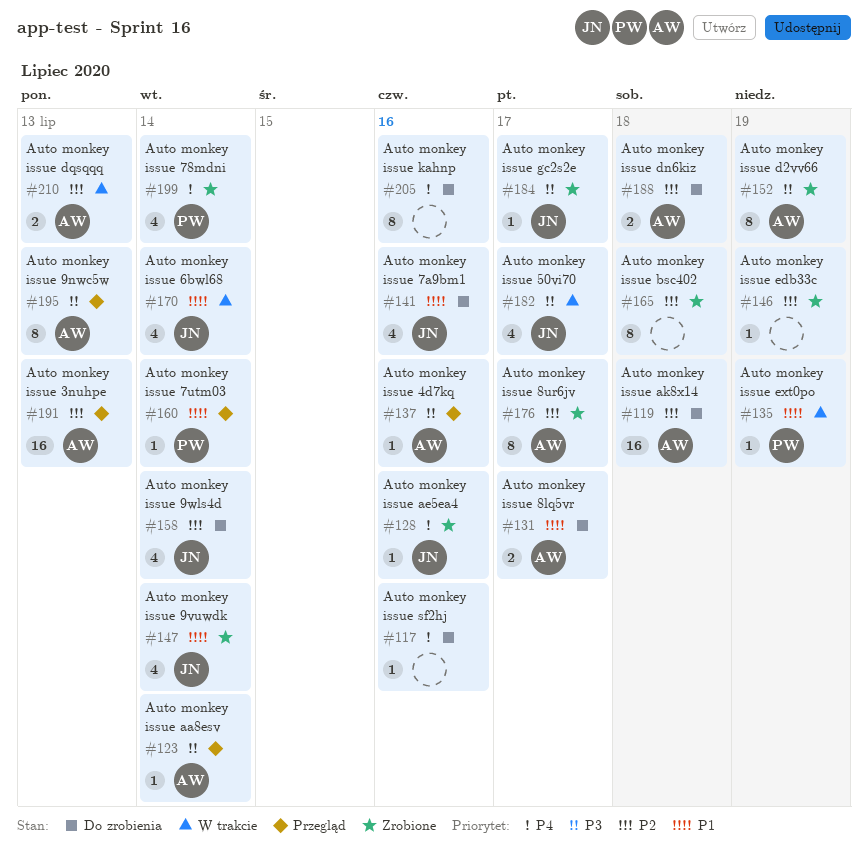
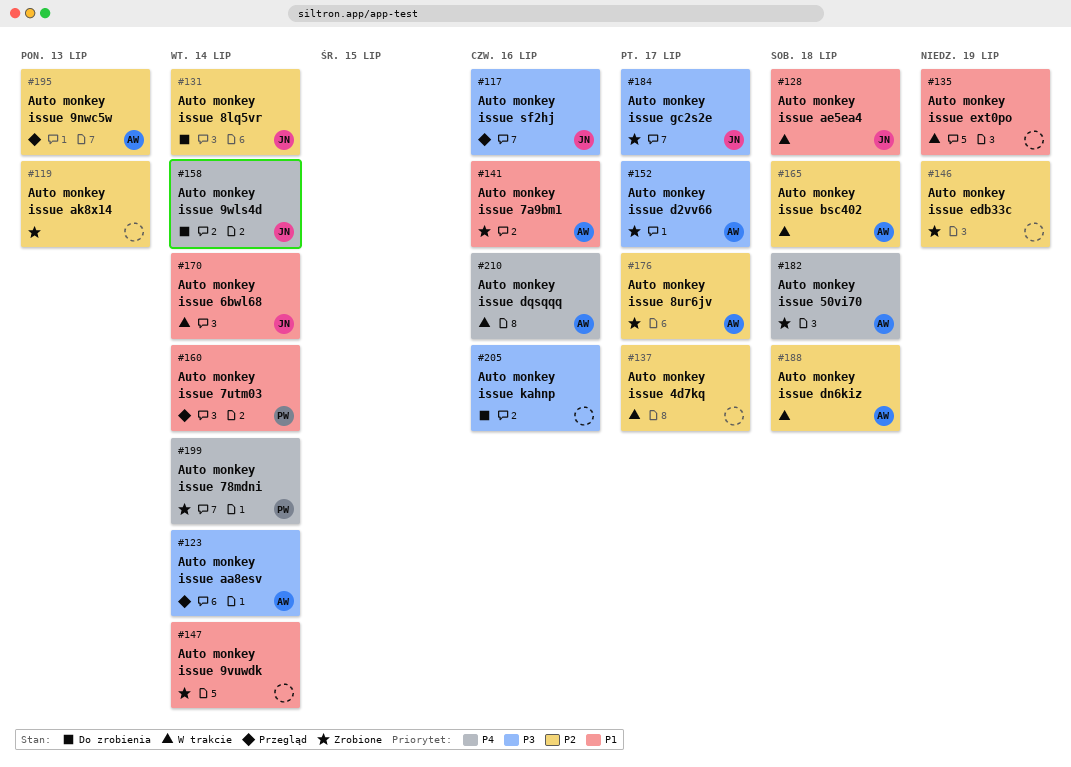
#117, status: Do zrobienia -> Przegląd
#117, owner: none -> JN
#117, priority: P4 -> P3
#119, status: Do zrobienia -> Zrobione
#119, owner: AW -> none
#119, due: Jul 18 -> Jul 13
#128, status: Zrobione -> W trakcie
#128, priority: P4 -> P1
#128, due: Jul 16 -> Jul 18
#131, owner: AW -> JN
#131, priority: P1 -> P2
#131, due: Jul 17 -> Jul 14
#135, owner: PW -> none
#137, status: Przegląd -> W trakcie
#137, owner: AW -> none
#137, priority: P3 -> P2
#137, due: Jul 16 -> Jul 17
#141, status: Do zrobienia -> Zrobione
#141, owner: JN -> AW
#147, owner: JN -> none
#152, due: Jul 19 -> Jul 17
#158, priority: P2 -> P4
#165, status: Zrobione -> W trakcie
#165, owner: none -> AW
#182, status: W trakcie -> Zrobione
#182, owner: JN -> AW
#182, priority: P3 -> P4
#182, due: Jul 17 -> Jul 18
#188, status: Do zrobienia -> W trakcie
#191: present -> none
#195, priority: P3 -> P2
#205, priority: P4 -> P3
#210, priority: P2 -> P4
#210, due: Jul 13 -> Jul 16

